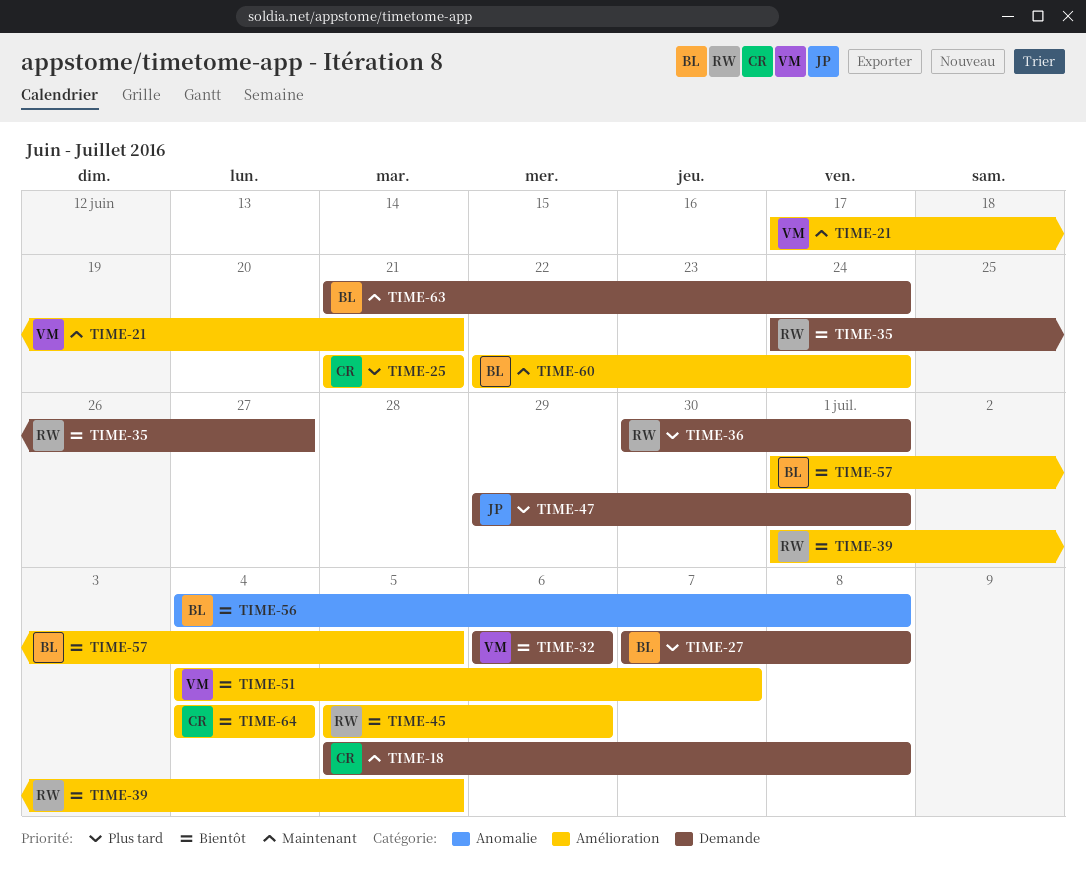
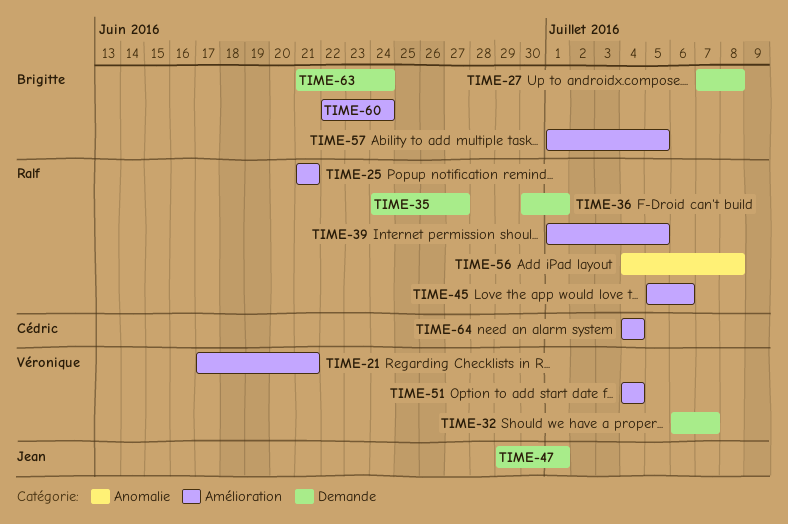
TIME-18: present -> none
TIME-25, owner: Cédric -> Ralf
TIME-32, due: Jul 6 -> Jul 7
TIME-51, due: Jul 7 -> Jul 4
TIME-56, owner: Brigitte -> Ralf

